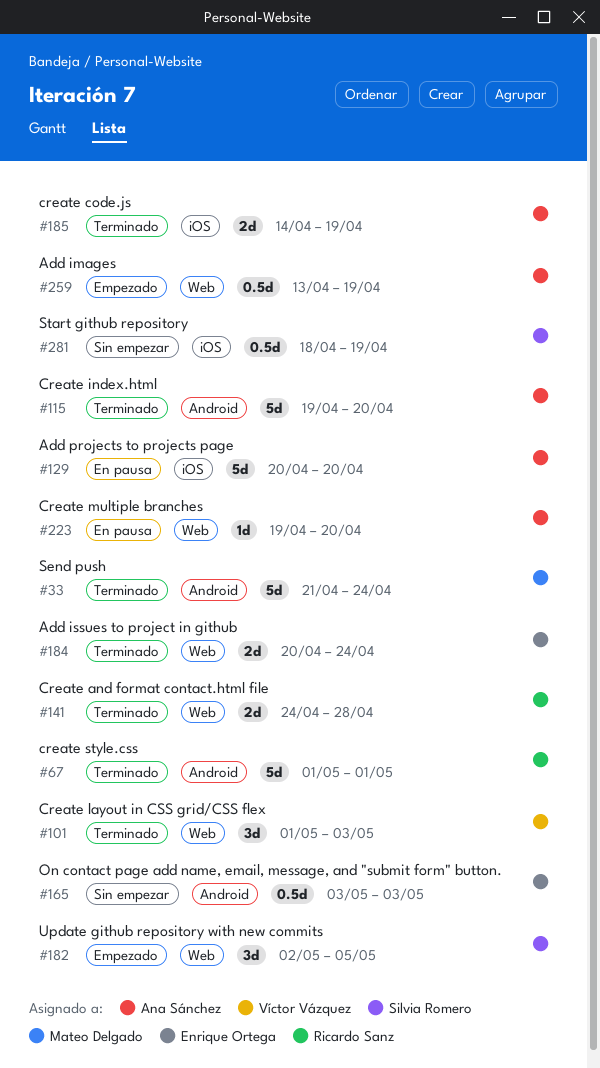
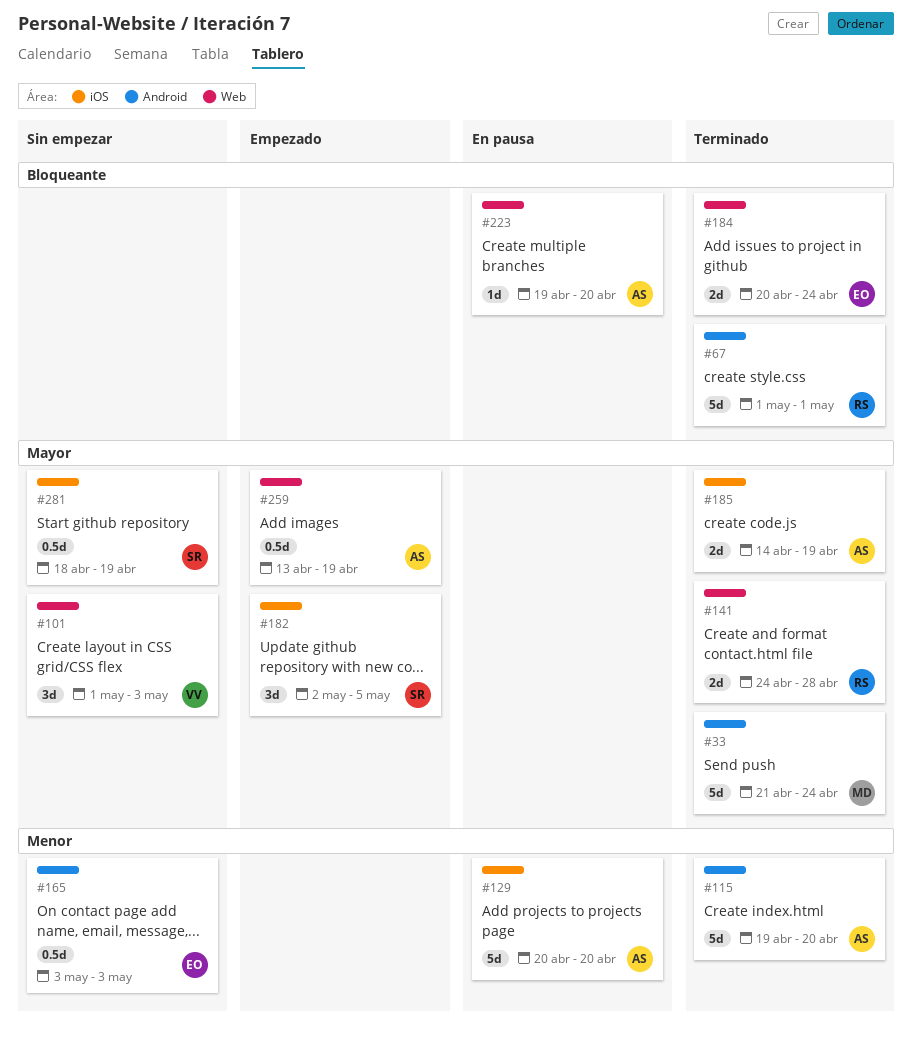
#101, status: Terminado -> Sin empezar
#182, label: Web -> iOS

